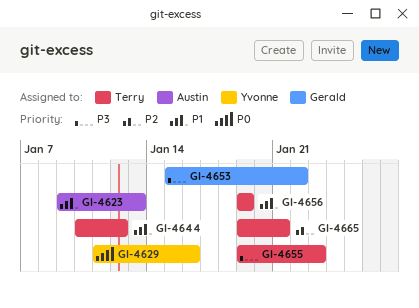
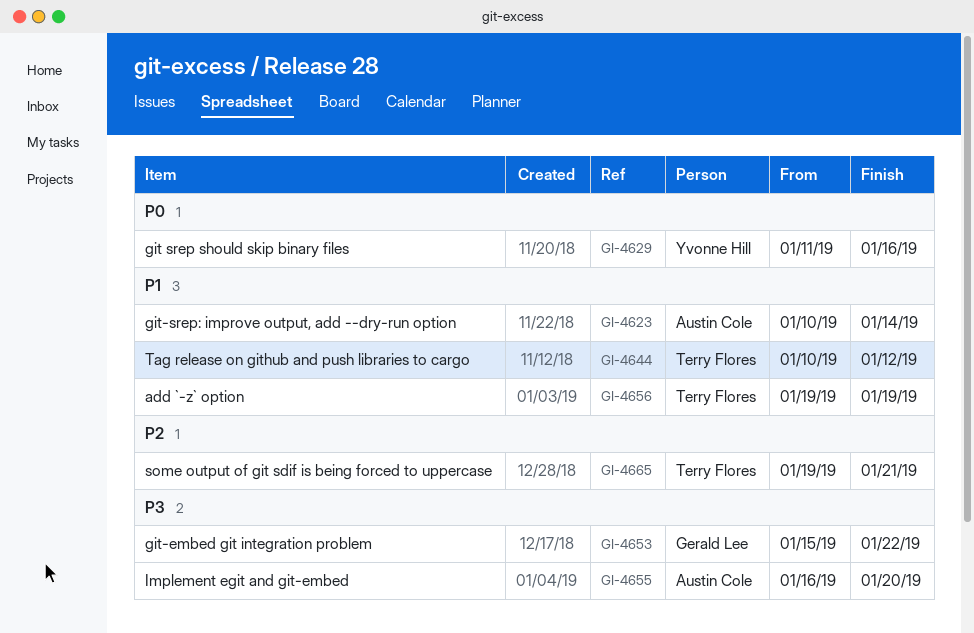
GI-4623, start: Jan 9 -> Jan 10
GI-4623, due: Jan 13 -> Jan 14
GI-4655, owner: Terry Flores -> Austin Cole
GI-4655, start: Jan 19 -> Jan 16
GI-4655, due: Jan 23 -> Jan 20

